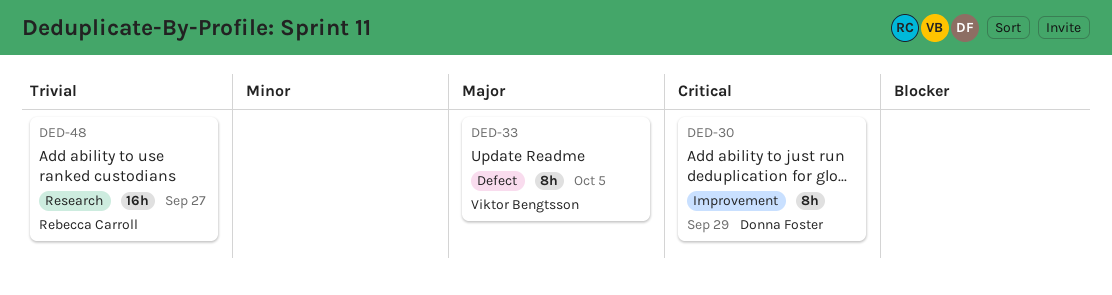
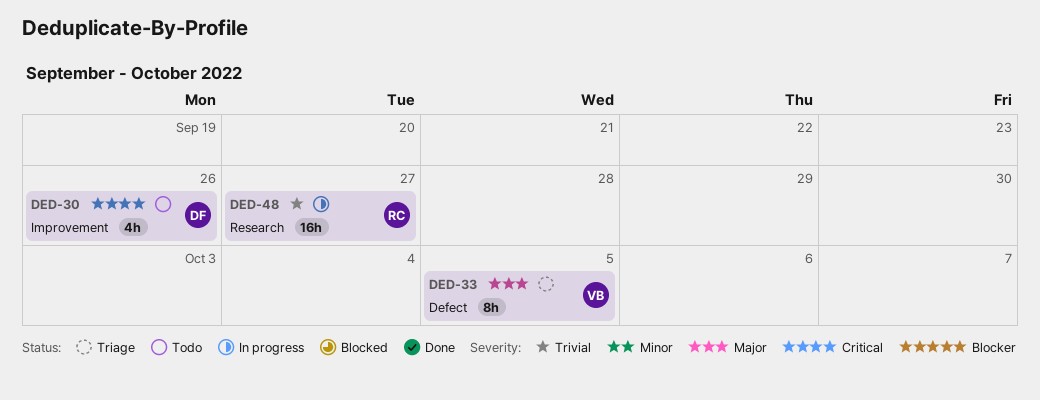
DED-30, estimate: 8h -> 4h
DED-30, due: Sep 29 -> Sep 26

